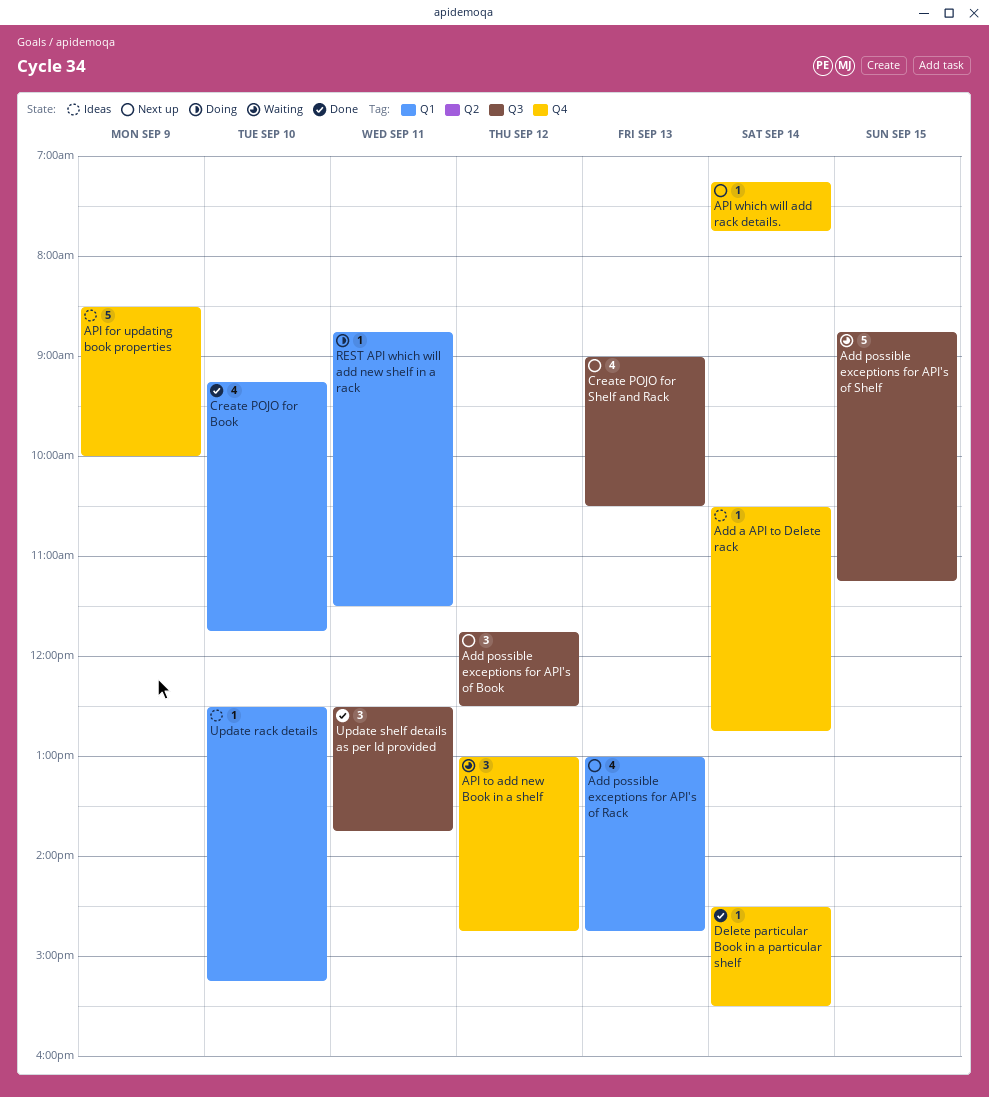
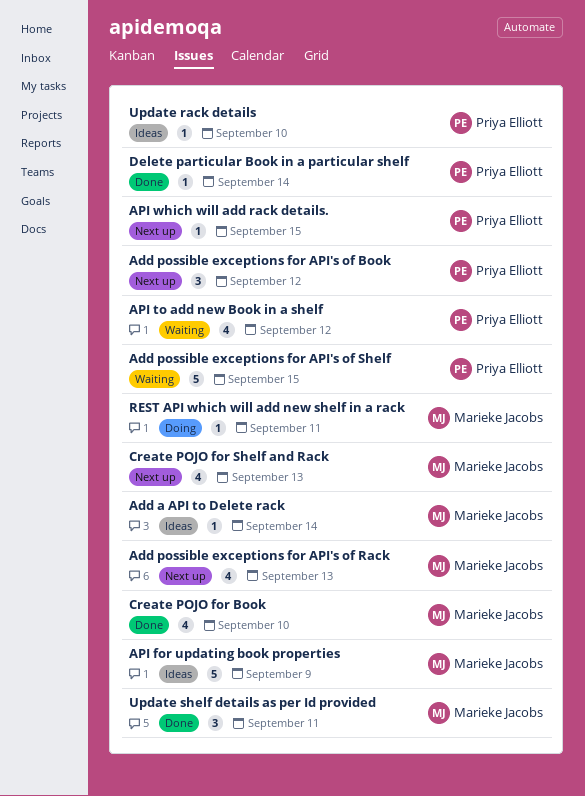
API to add new Book in a shelf, estimate: 3 -> 4
API which will add rack details., day: Sep 14 -> Sep 15

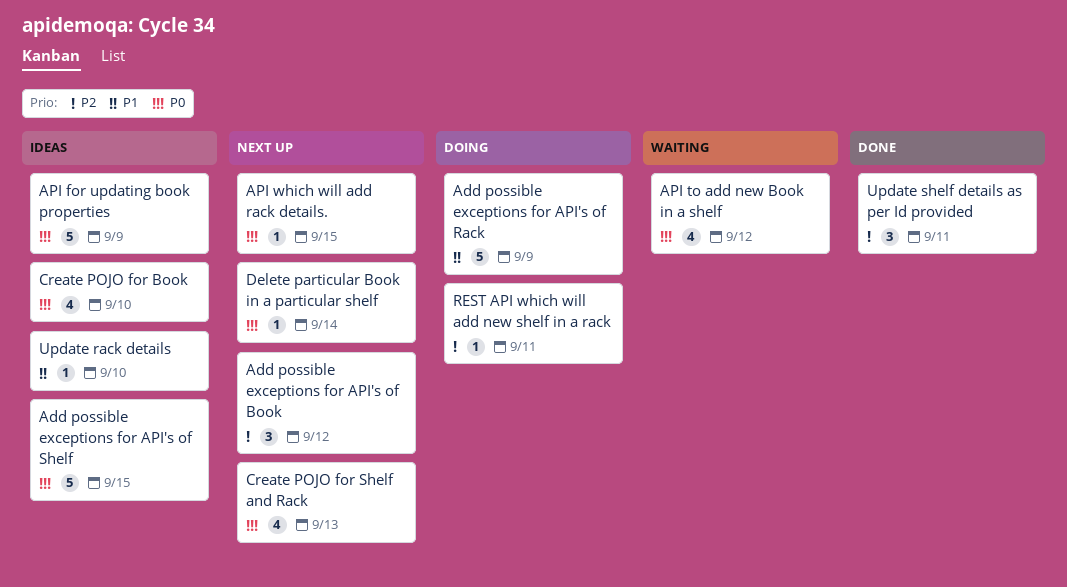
Add a API to Delete rack: present -> none
Add possible exceptions for API's of Rack, status: Next up -> Doing
Add possible exceptions for API's of Rack, estimate: 4 -> 5
Add possible exceptions for API's of Rack, day: Sep 13 -> Sep 9
Add possible exceptions for API's of Shelf, status: Waiting -> Ideas
Create POJO for Book, status: Done -> Ideas
Delete particular Book in a particular shelf, status: Done -> Next up

